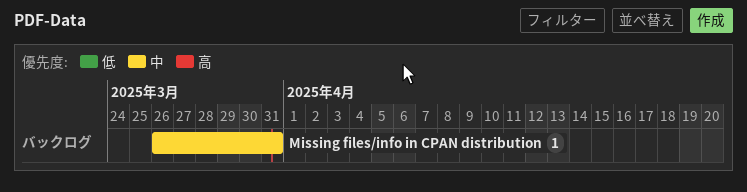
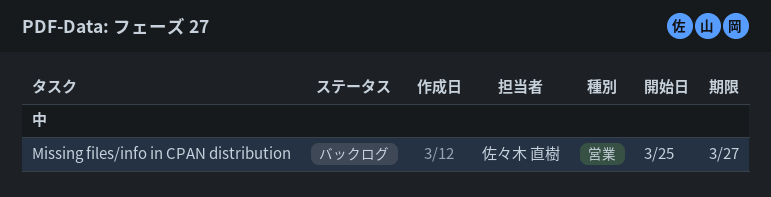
Missing files/info in CPAN distribution, start: Mar 26 -> Mar 25
Missing files/info in CPAN distribution, due: Mar 31 -> Mar 27

